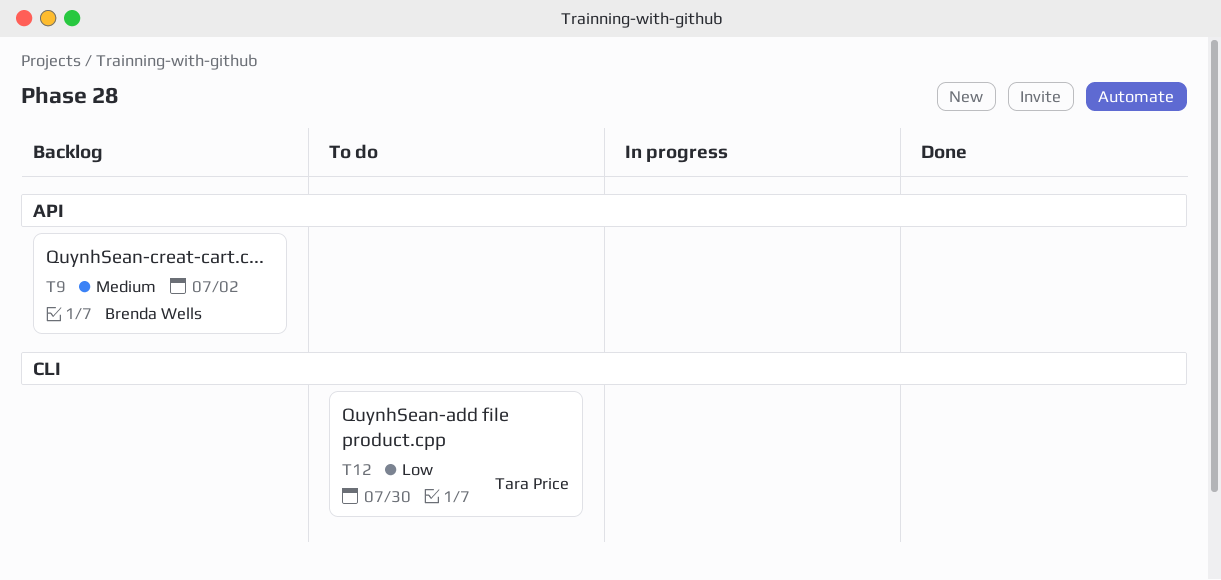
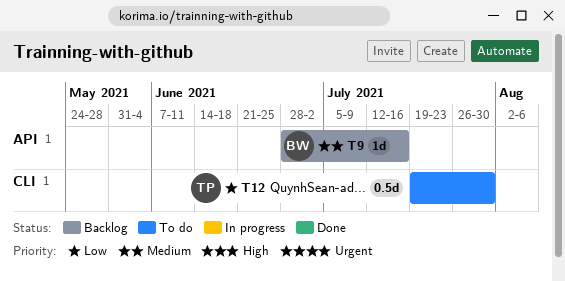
T9, due: Jul 2 -> Jul 16

